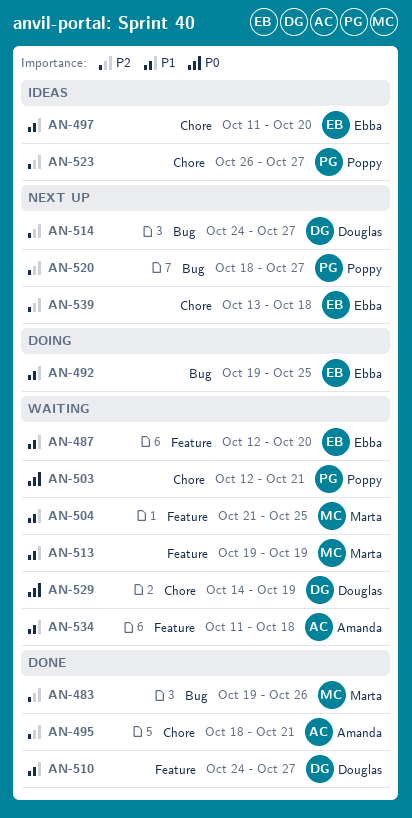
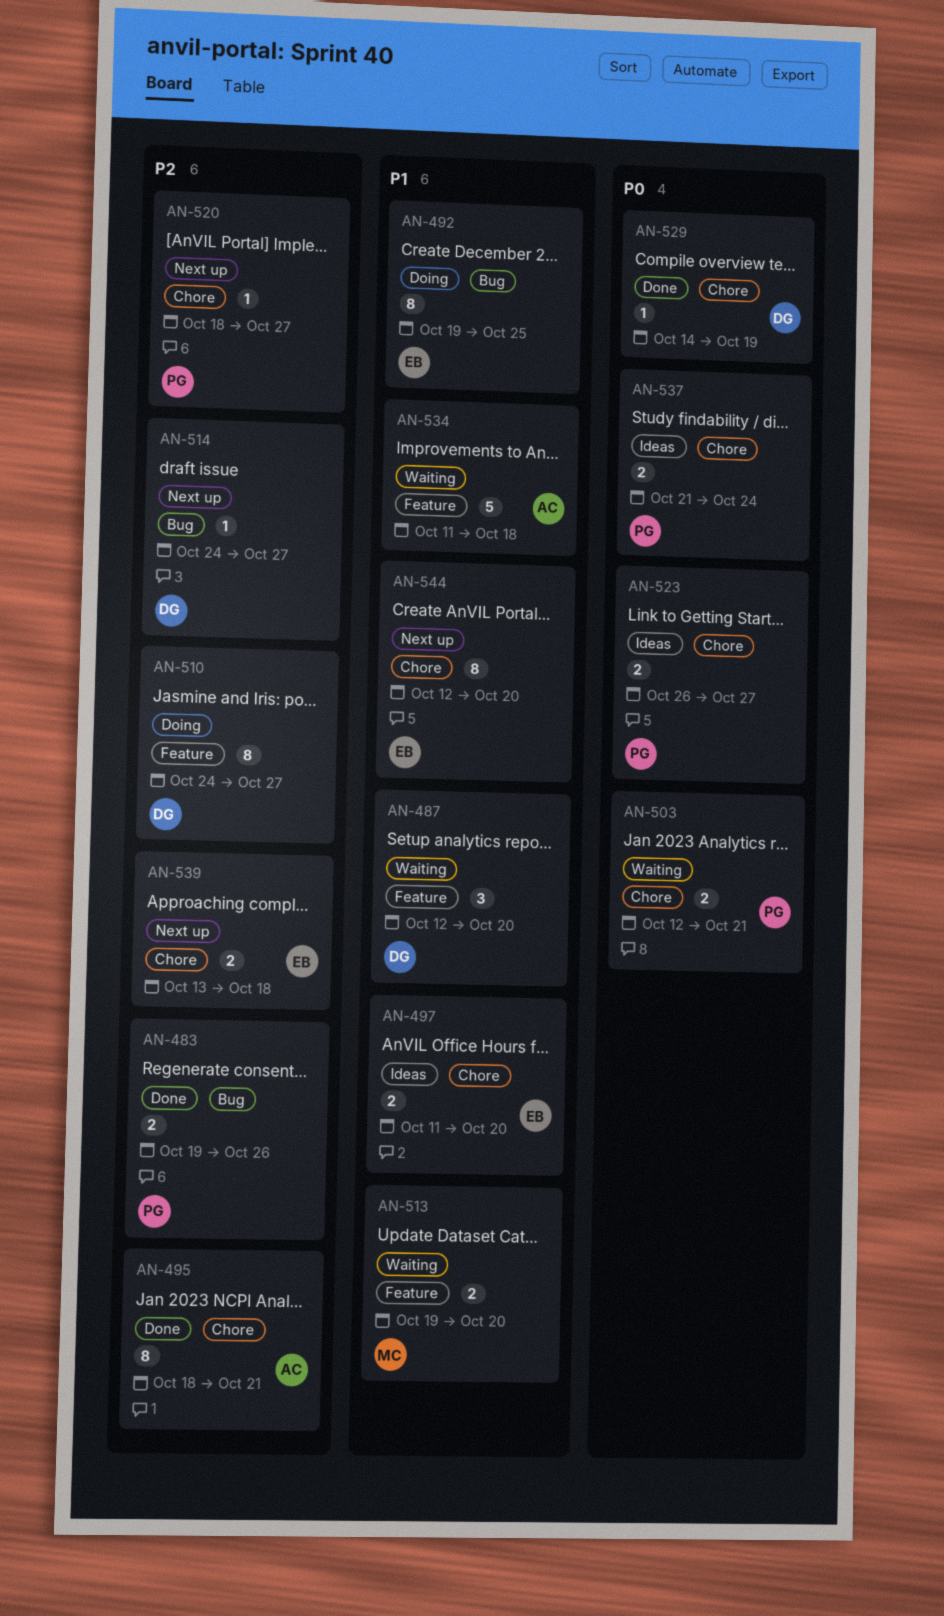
AN-483, owner: Marta -> Poppy
AN-487, owner: Ebba -> Douglas
AN-504: present -> none
AN-510, status: Done -> Doing
AN-510, priority: P1 -> P2
AN-513, due: Oct 19 -> Oct 20
AN-520, label: Bug -> Chore
AN-523, priority: P2 -> P0
AN-529, status: Waiting -> Done
AN-537: none -> present
AN-544: none -> present

